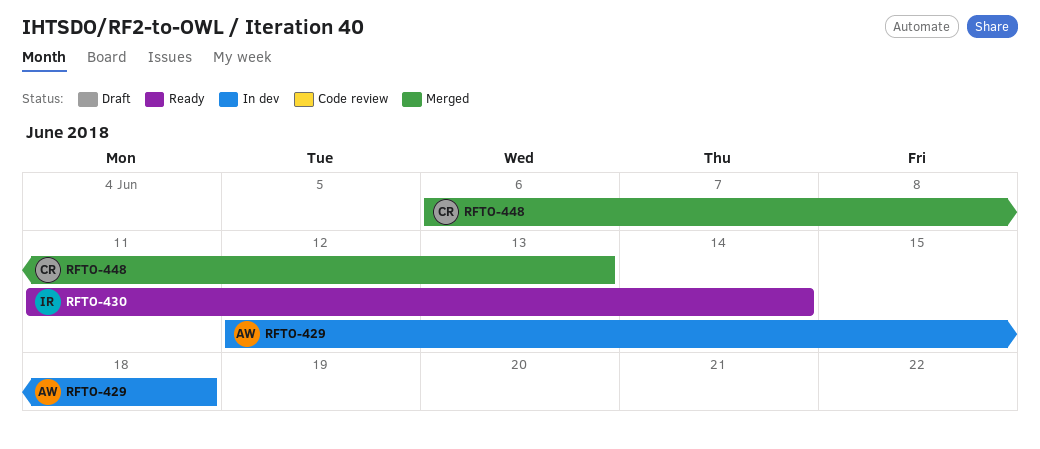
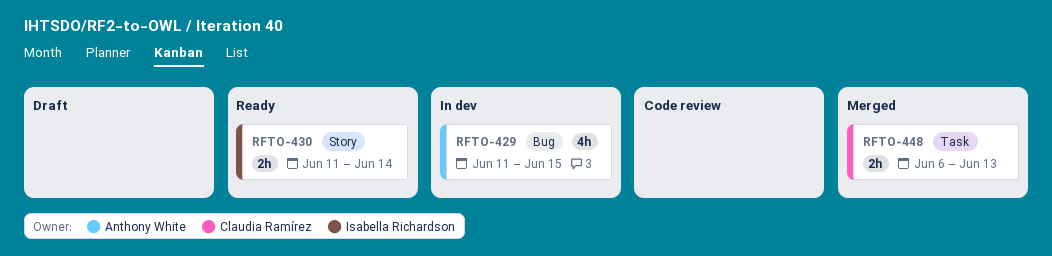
RFTO-429, start: Jun 12 -> Jun 11
RFTO-429, due: Jun 18 -> Jun 15

